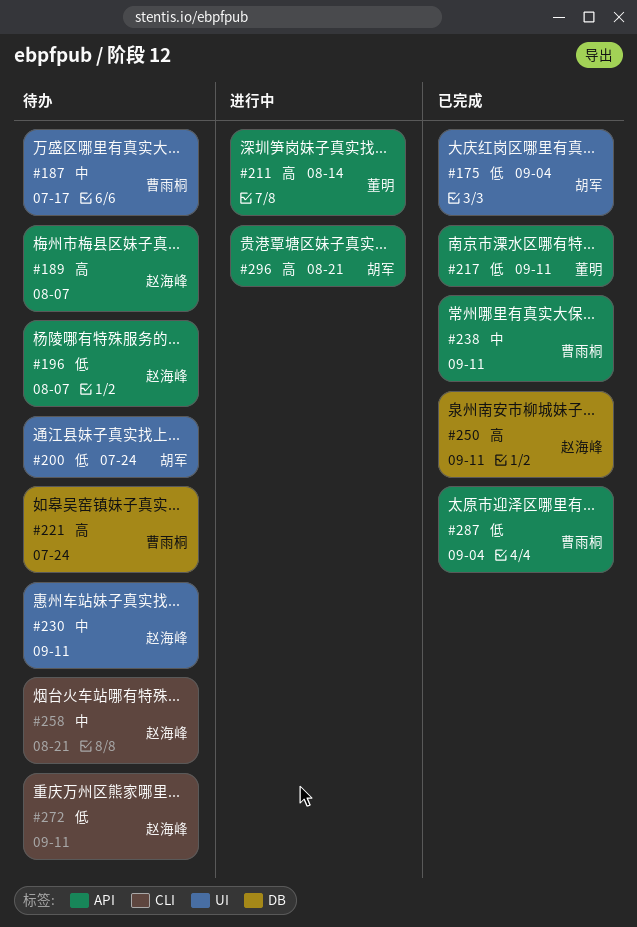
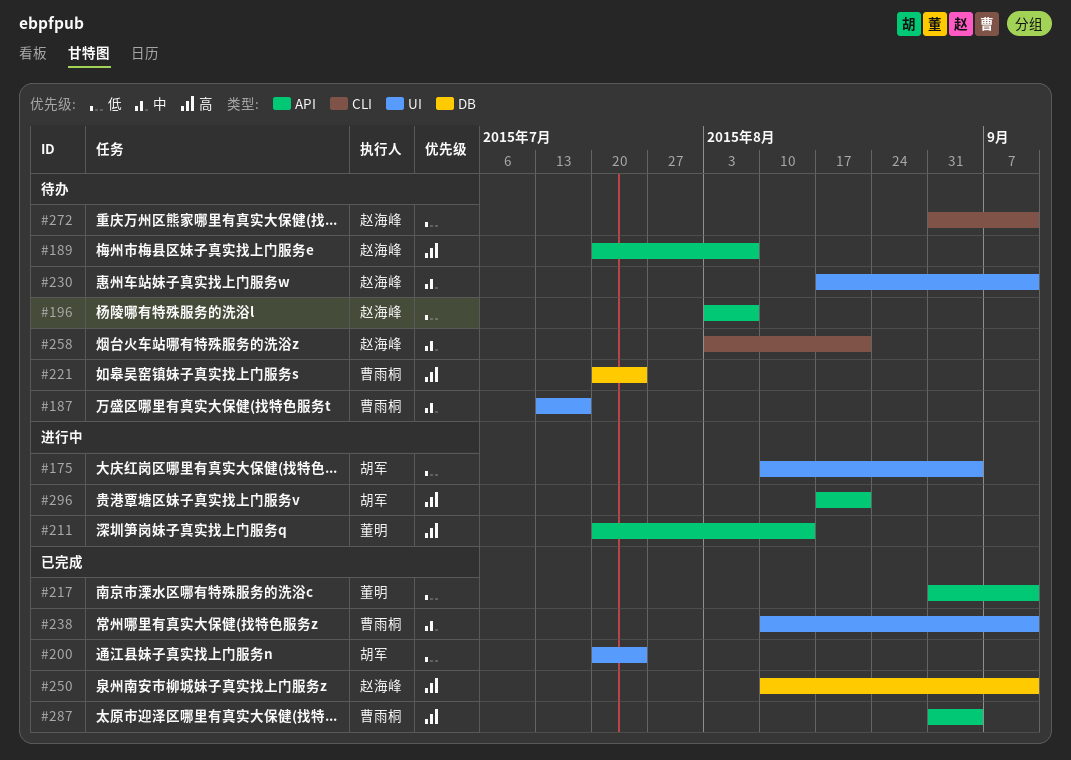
#175, status: 已完成 -> 进行中
#200, status: 待办 -> 已完成
#238, label: API -> UI
#287, priority: 低 -> 高

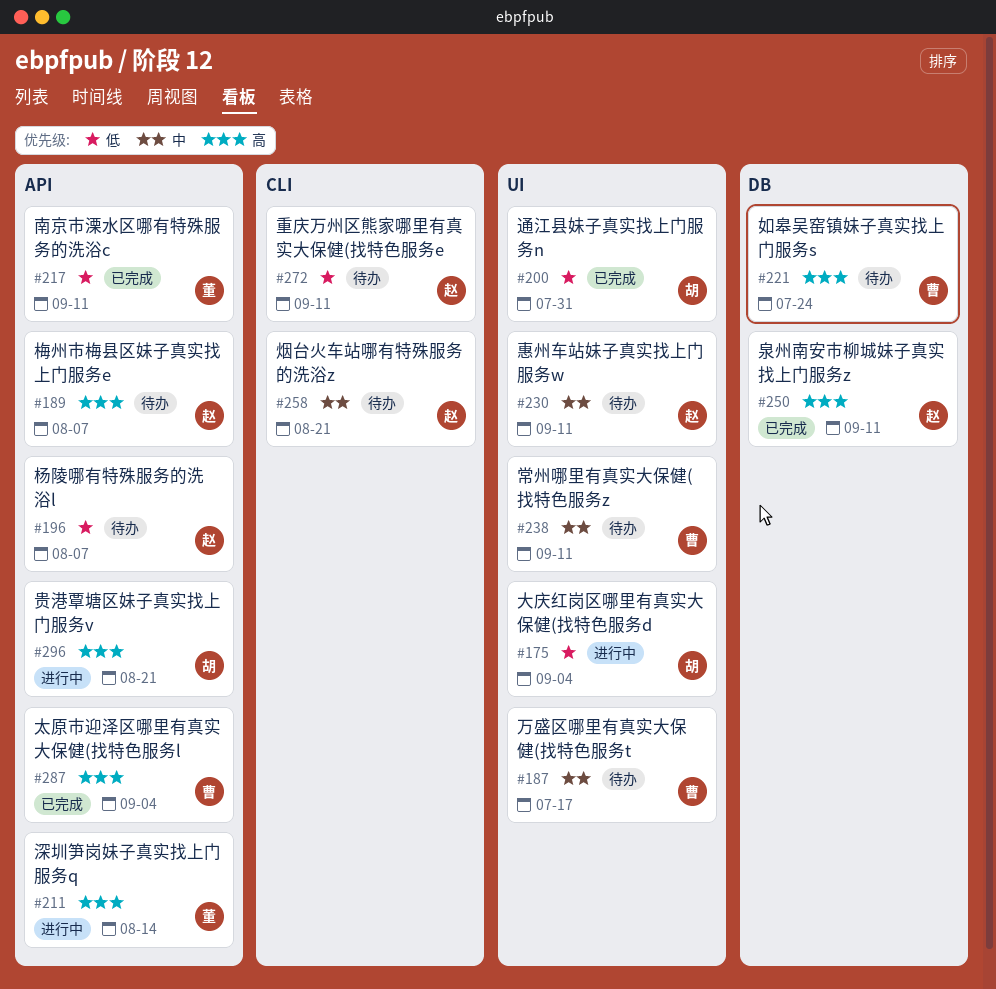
#200, due: Jul 24 -> Jul 31
#238, status: 已完成 -> 待办

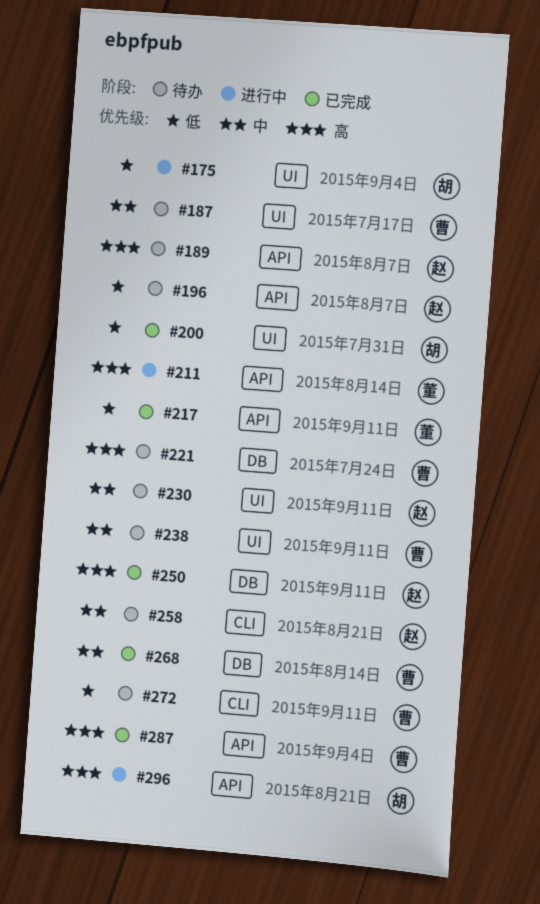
#268: none -> present
#272, owner: 赵 -> 曹

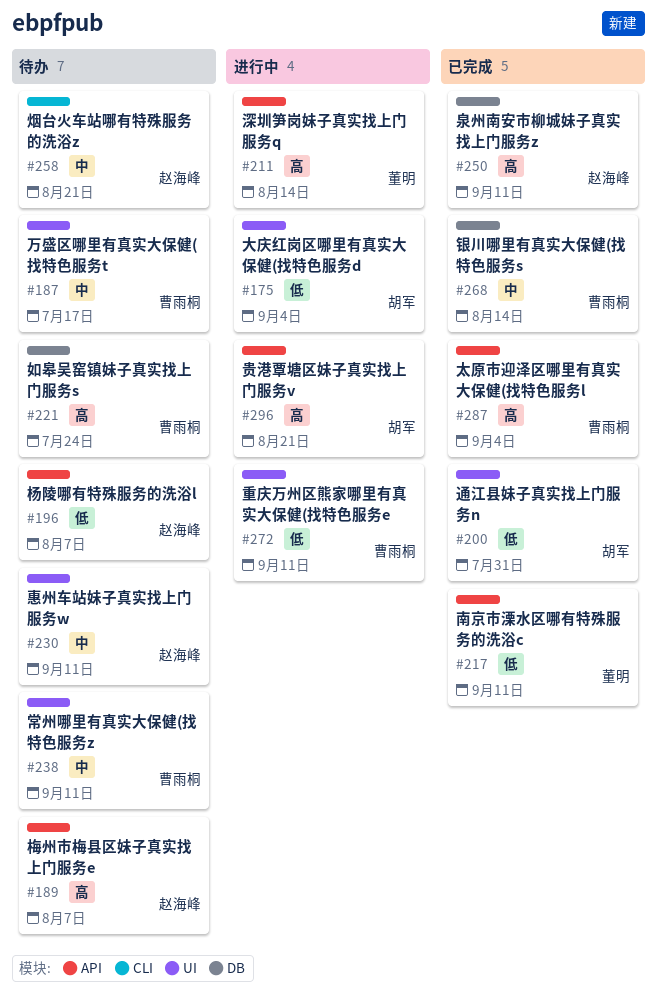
#272, status: 待办 -> 进行中
#272, label: CLI -> UI

